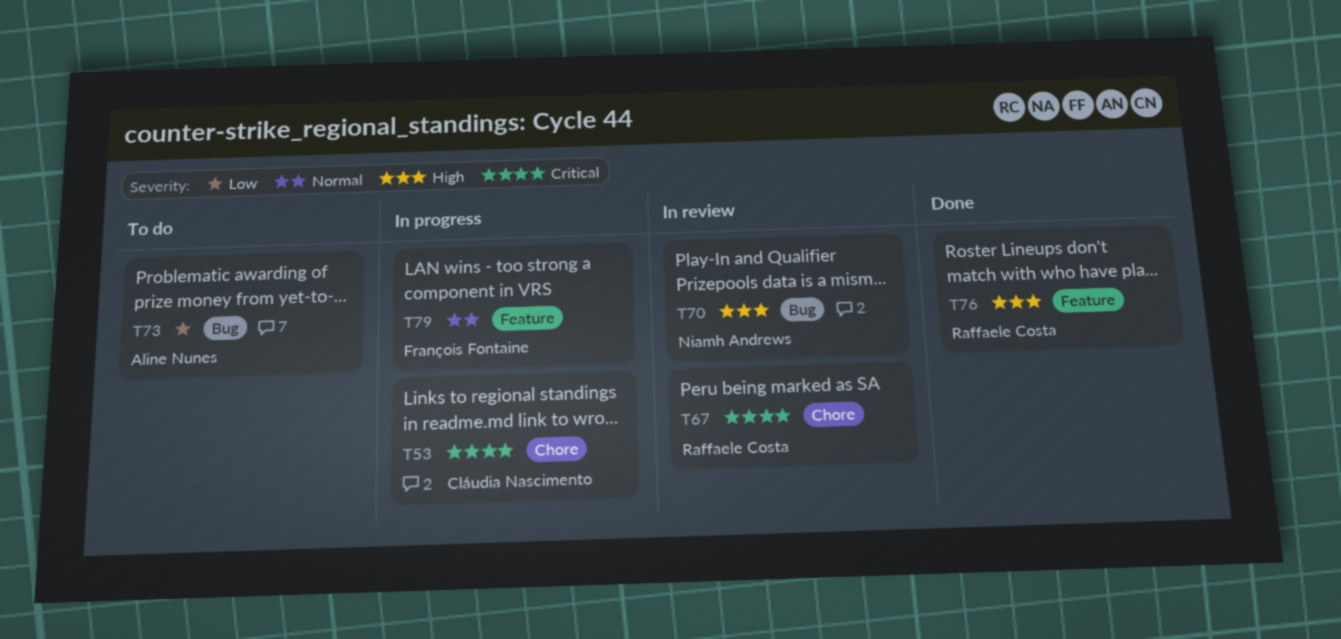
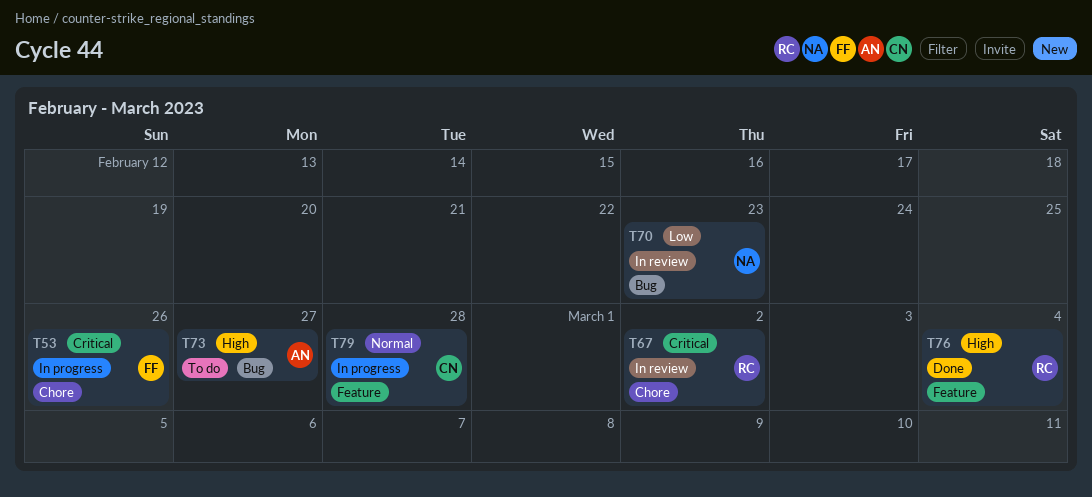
T53, owner: Cláudia Nascimento -> François Fontaine
T70, priority: High -> Low
T73, priority: Low -> High
T79, owner: François Fontaine -> Cláudia Nascimento

